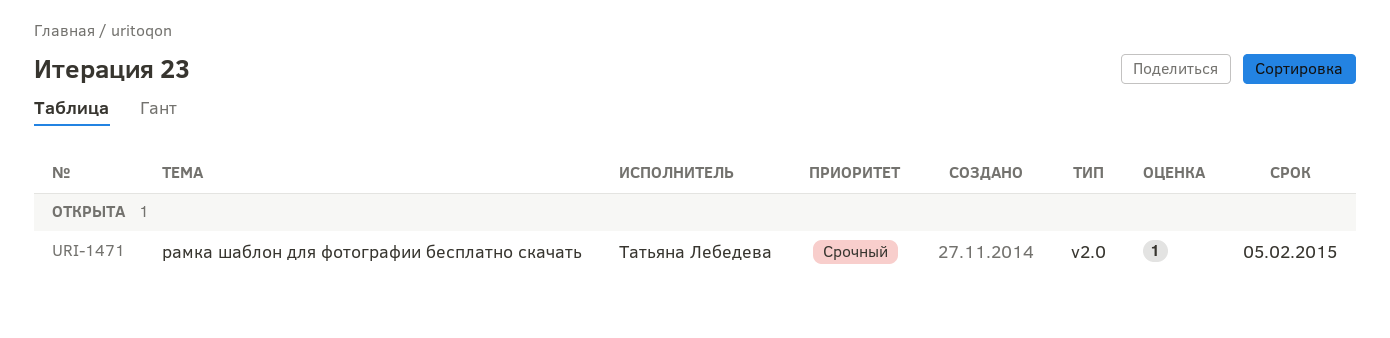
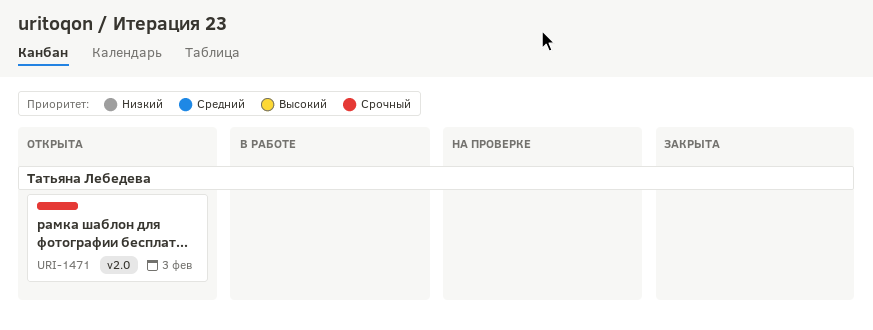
URI-1471, due: Feb 5 -> Feb 3

